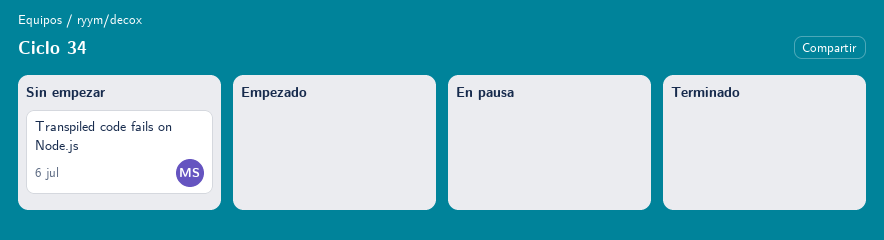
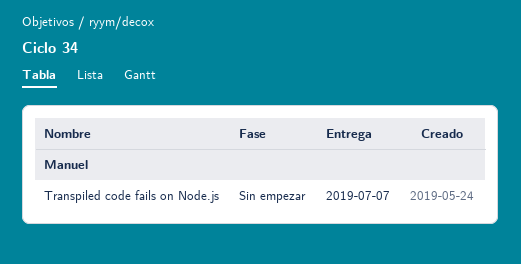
Transpiled code fails on Node.js, due: Jul 6 -> Jul 7

